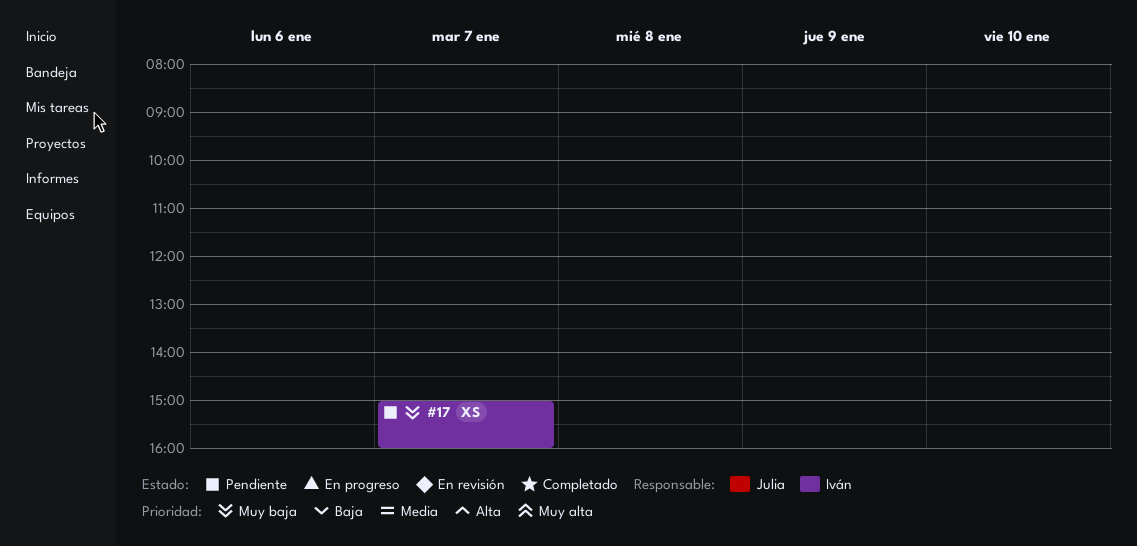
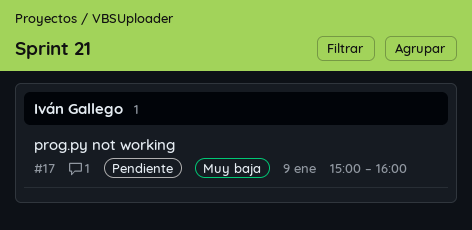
#17, day: Jan 7 -> Jan 9

